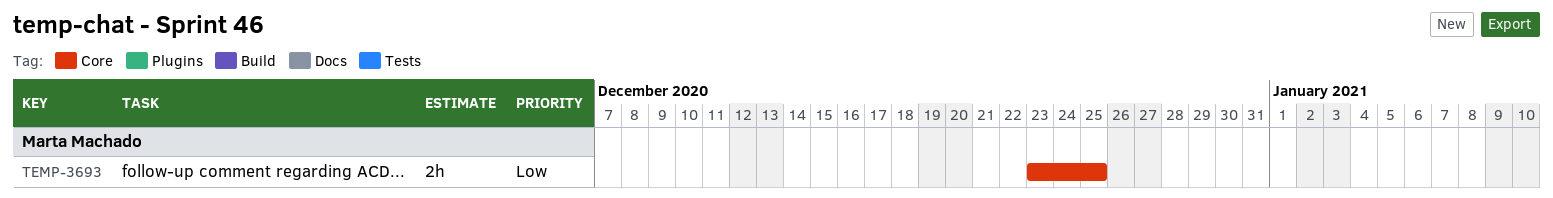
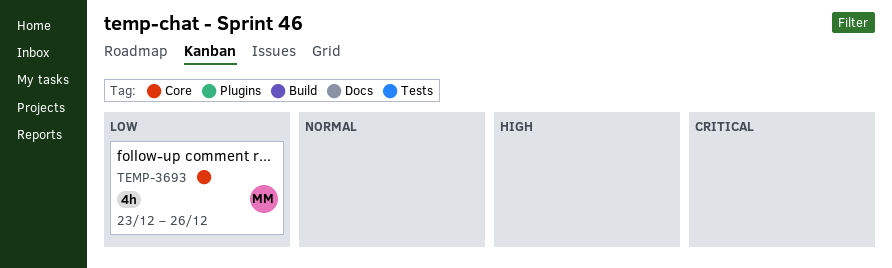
TEMP-3693, estimate: 2h -> 4h
TEMP-3693, due: Dec 25 -> Dec 26

